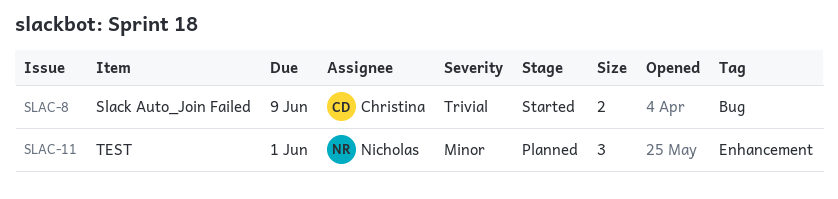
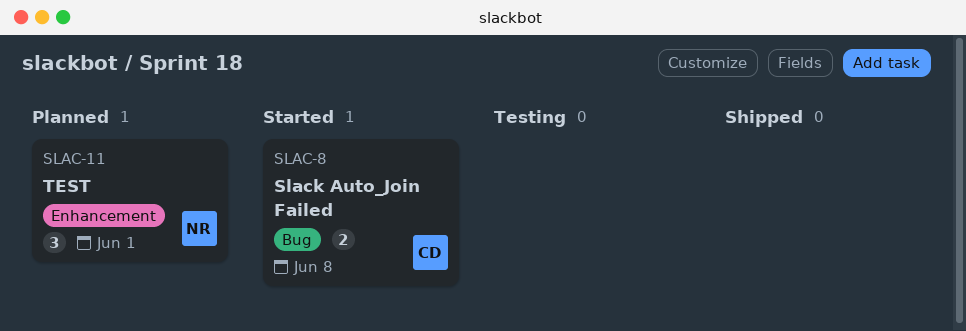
SLAC-8, due: Jun 9 -> Jun 8

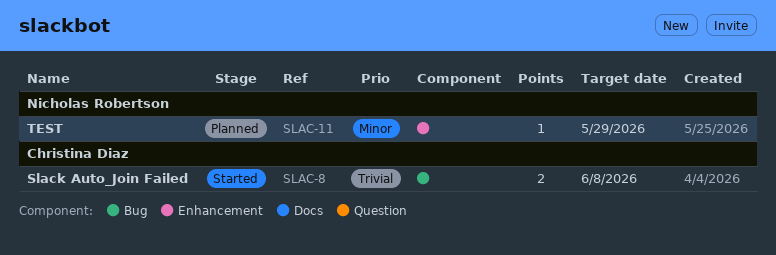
SLAC-11, estimate: 3 -> 1
SLAC-11, due: Jun 1 -> May 29

